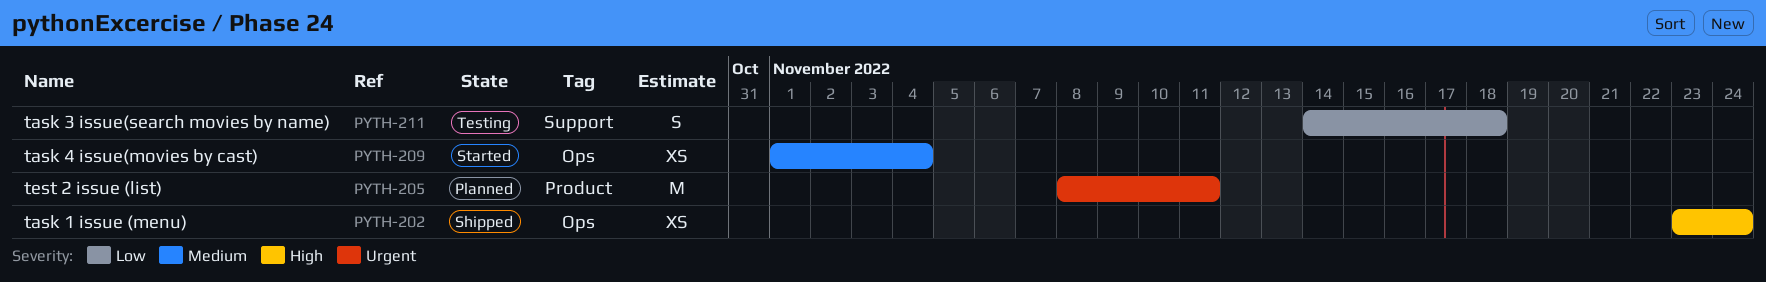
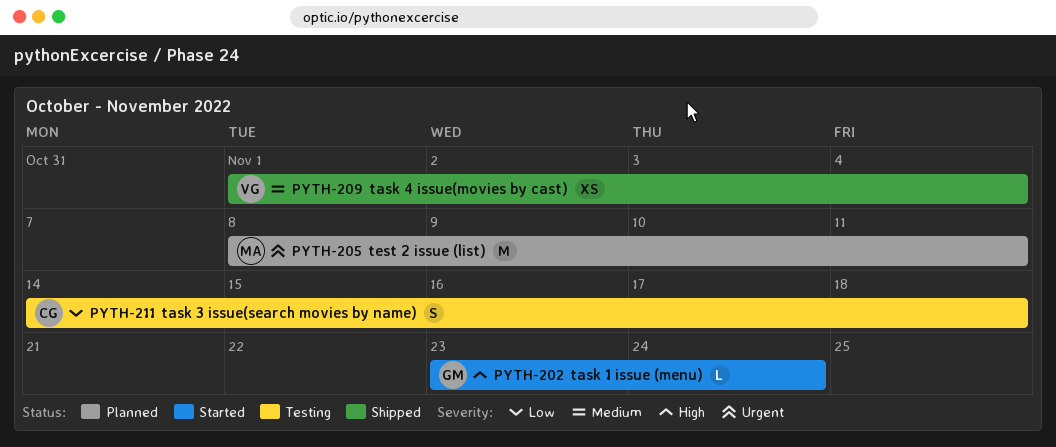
PYTH-202, status: Shipped -> Started
PYTH-202, estimate: XS -> L
PYTH-209, status: Started -> Shipped

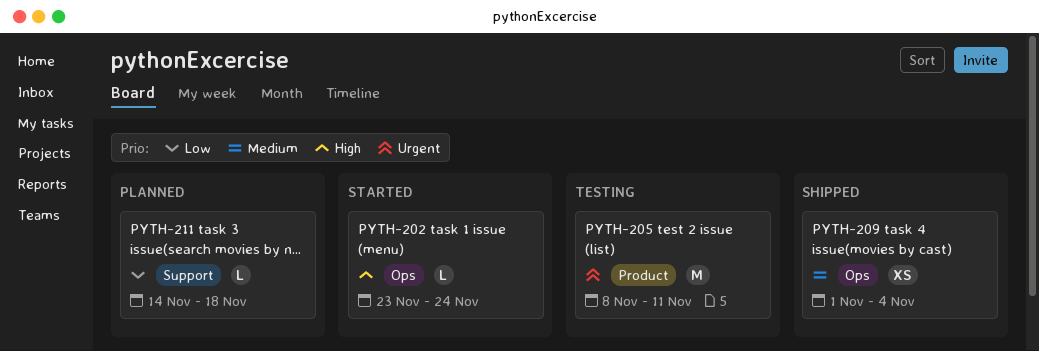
PYTH-205, status: Planned -> Testing
PYTH-211, status: Testing -> Planned
PYTH-211, estimate: S -> L

